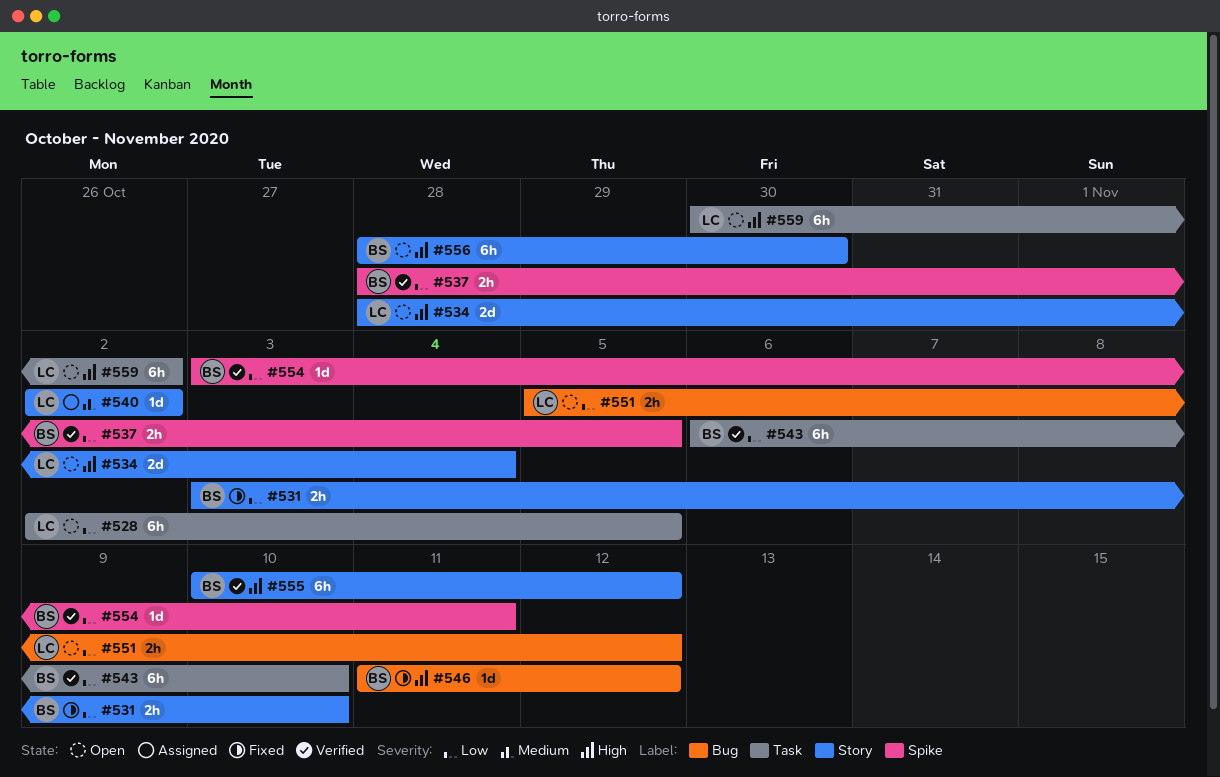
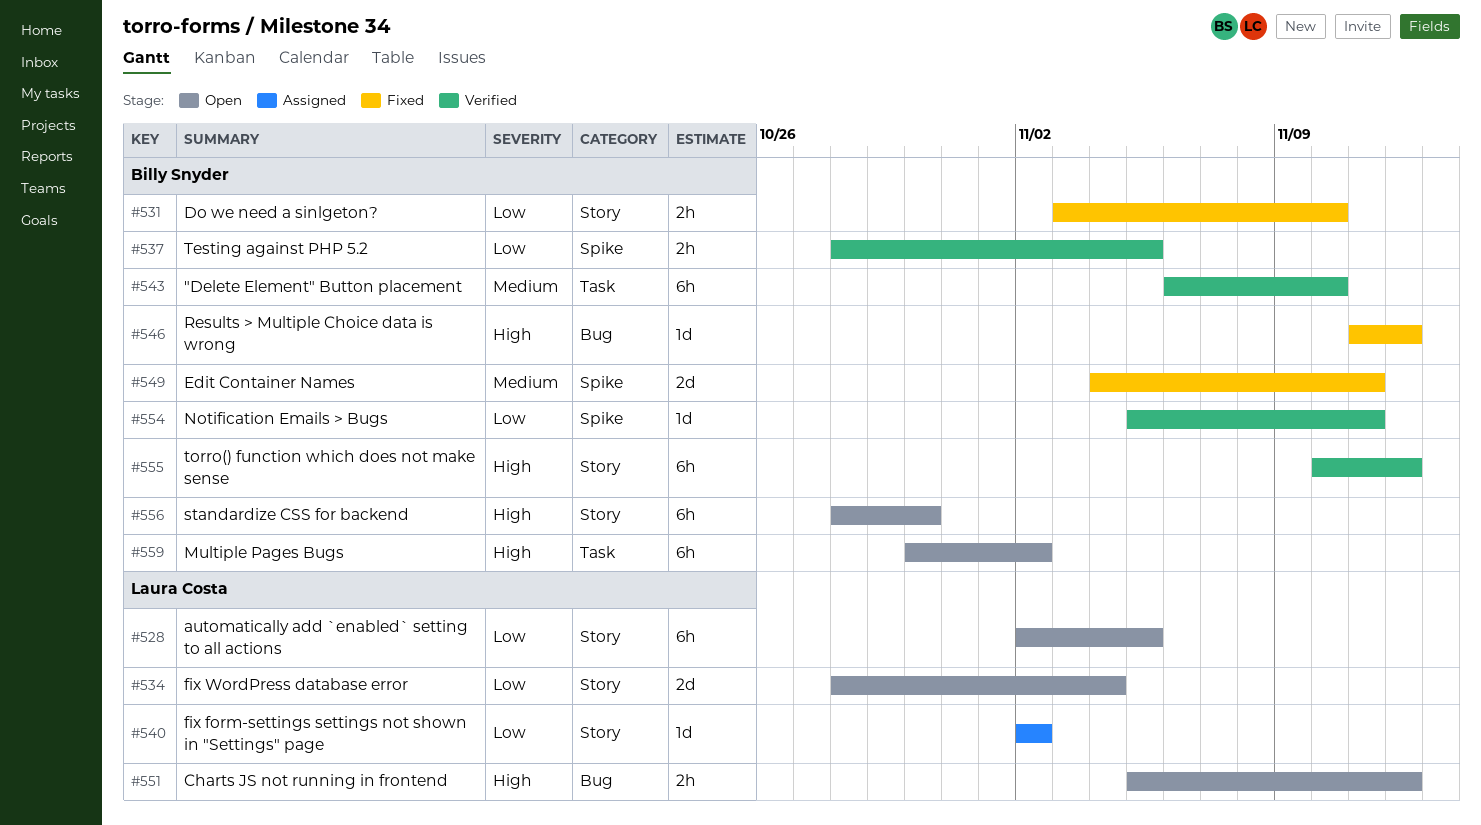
#528, label: Task -> Story
#534, priority: High -> Low
#540, priority: Medium -> Low
#543, priority: Low -> Medium
#549: none -> present
#551, priority: Low -> High
#554, start: Nov 3 -> Nov 5
#559, owner: Laura Costa -> Billy Snyder

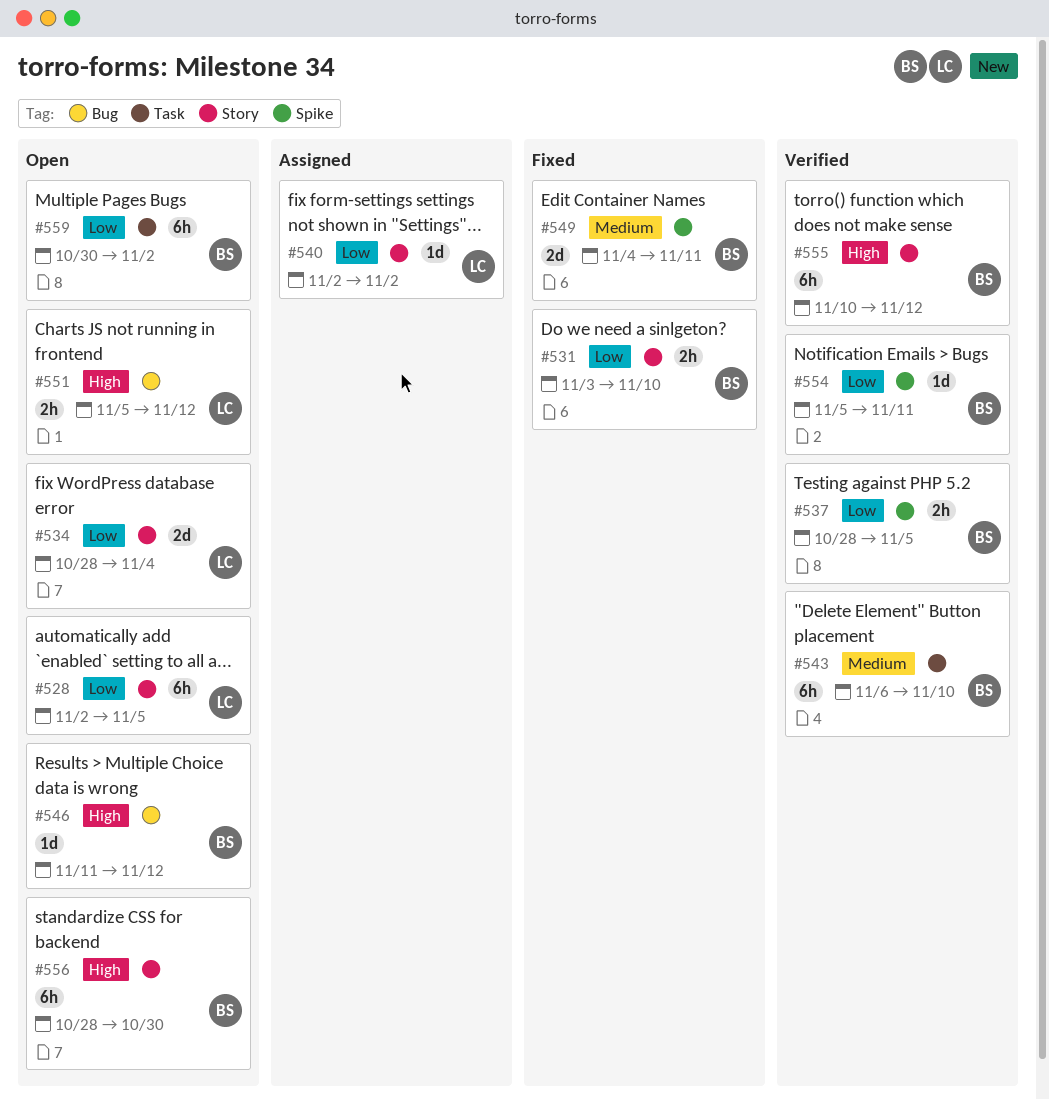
#546, status: Fixed -> Open
#559, priority: High -> Low

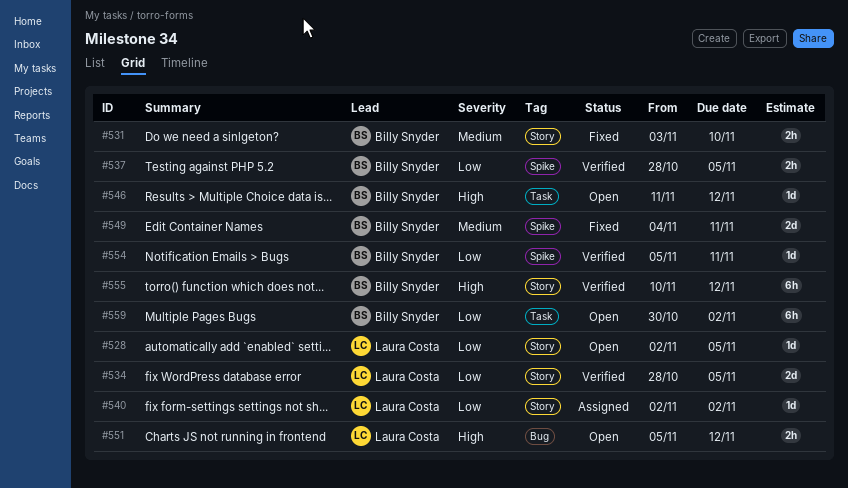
#528, estimate: 6h -> 1d
#531, priority: Low -> Medium
#534, status: Open -> Verified
#534, due: Nov 4 -> Nov 5
#543: present -> none
#546, label: Bug -> Task
#556: present -> none

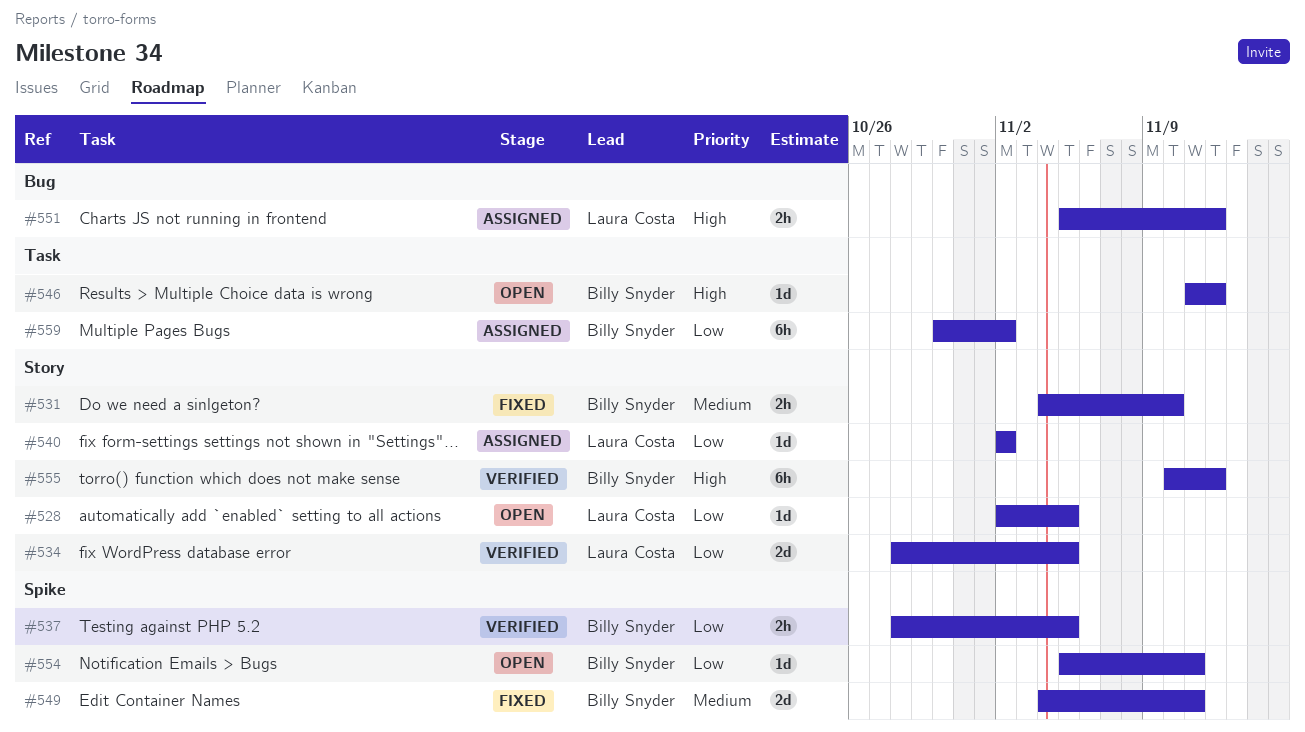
#531, start: Nov 3 -> Nov 4
#551, status: Open -> Assigned
#554, status: Verified -> Open
#559, status: Open -> Assigned

